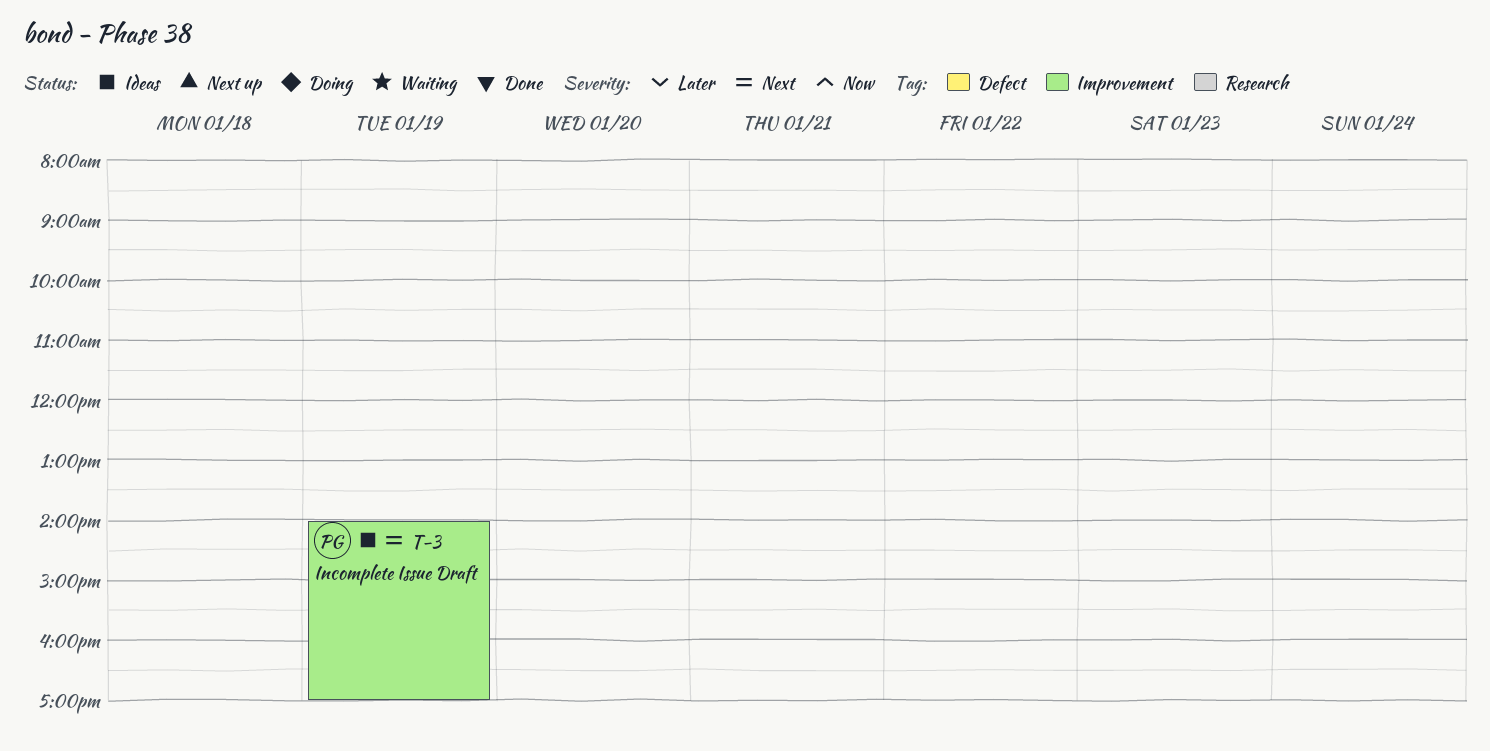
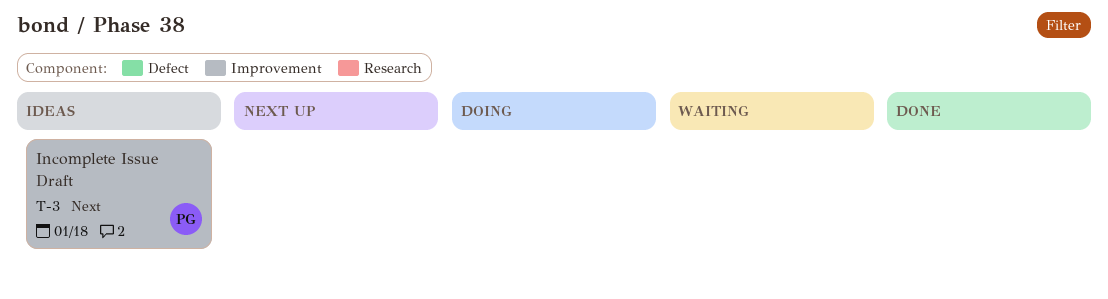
T-3, day: Jan 19 -> Jan 18

